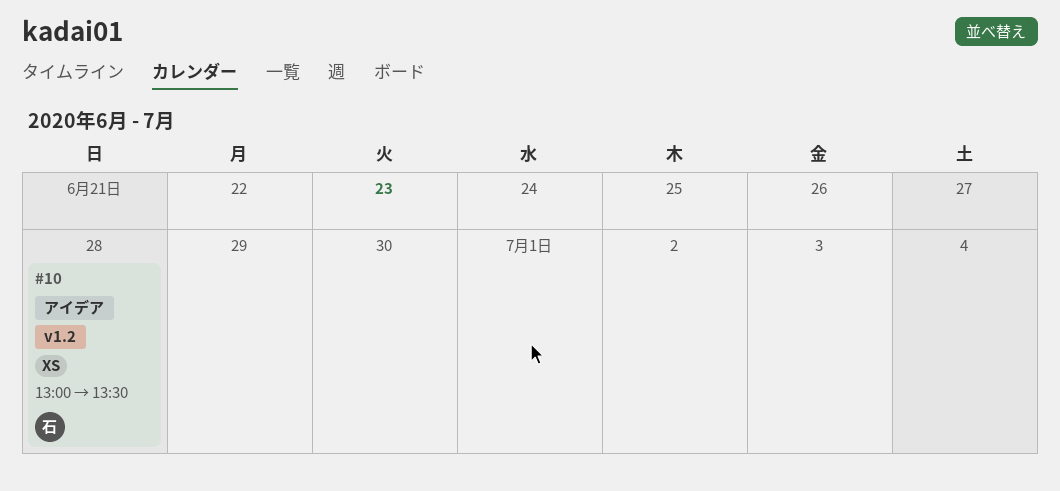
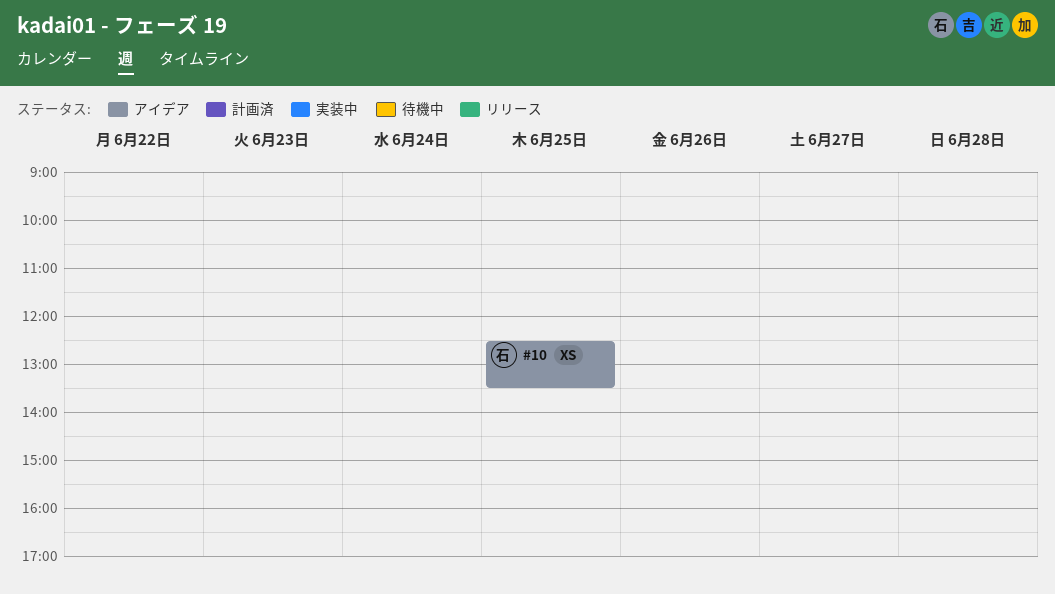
#10, day: Jun 28 -> Jun 25
#10, begins: 13:00 -> 12:30

